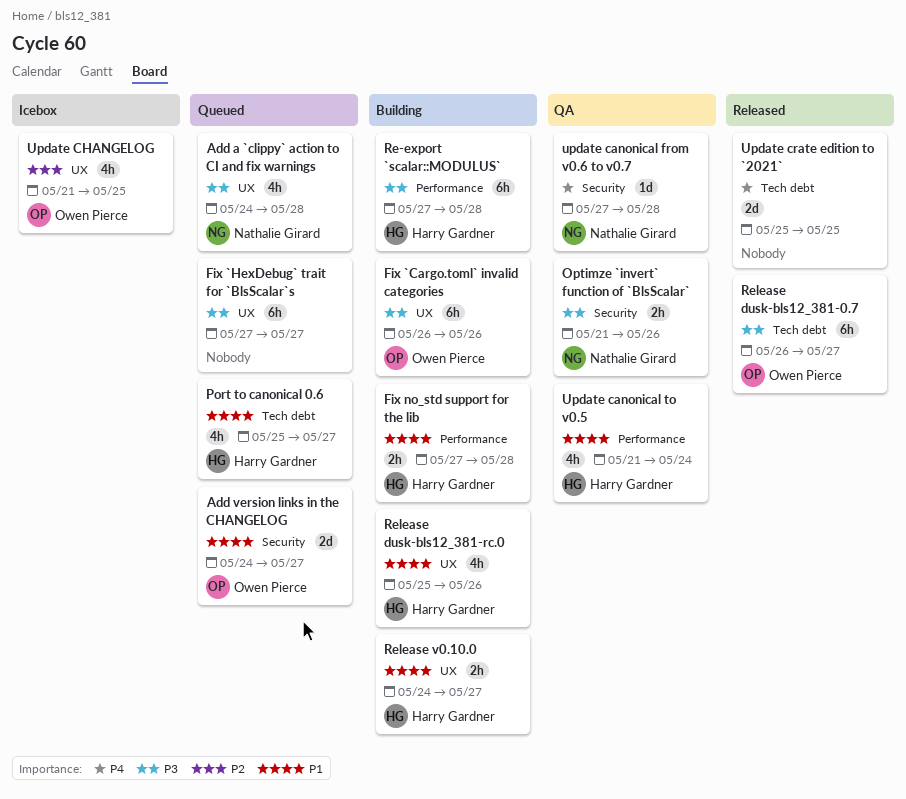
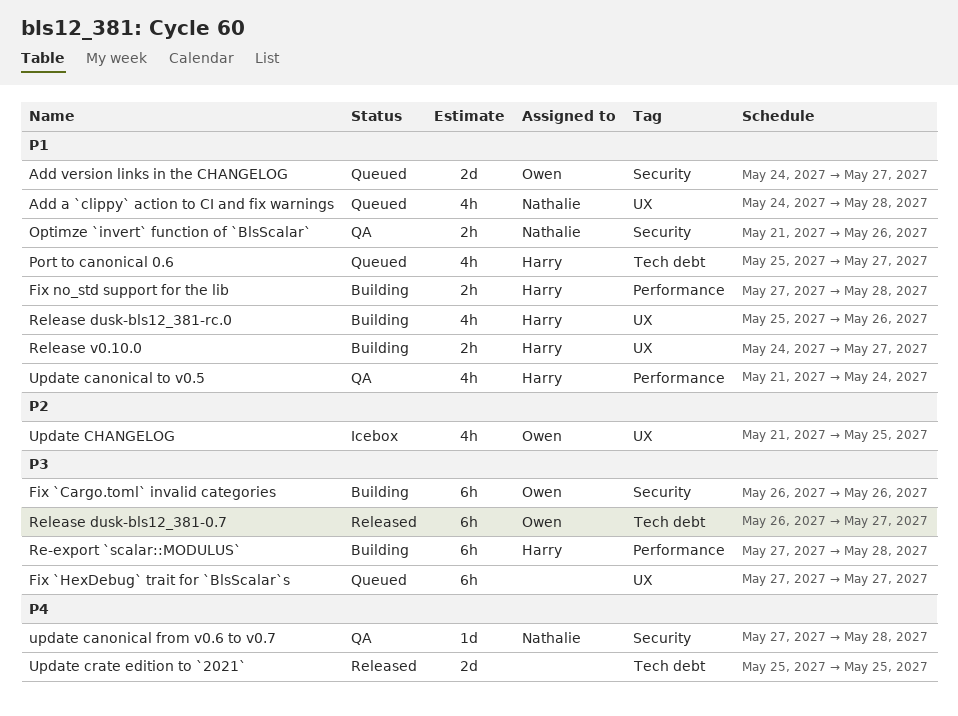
Add a `clippy` action to CI and fix warnings, priority: P3 -> P1
Fix `Cargo.toml` invalid categories, label: UX -> Security
Optimze `invert` function of `BlsScalar`, priority: P3 -> P1

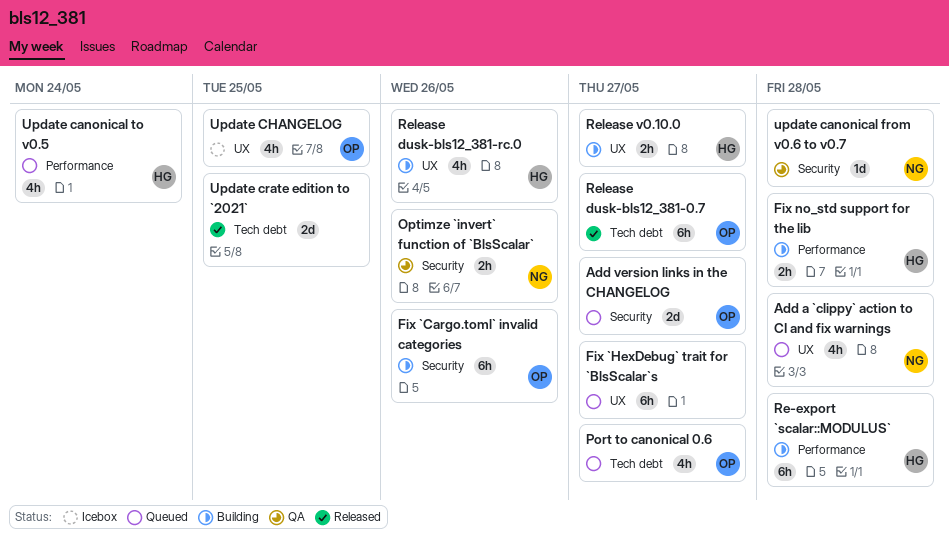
Port to canonical 0.6, owner: Harry -> Owen
Update canonical to v0.5, status: QA -> Queued

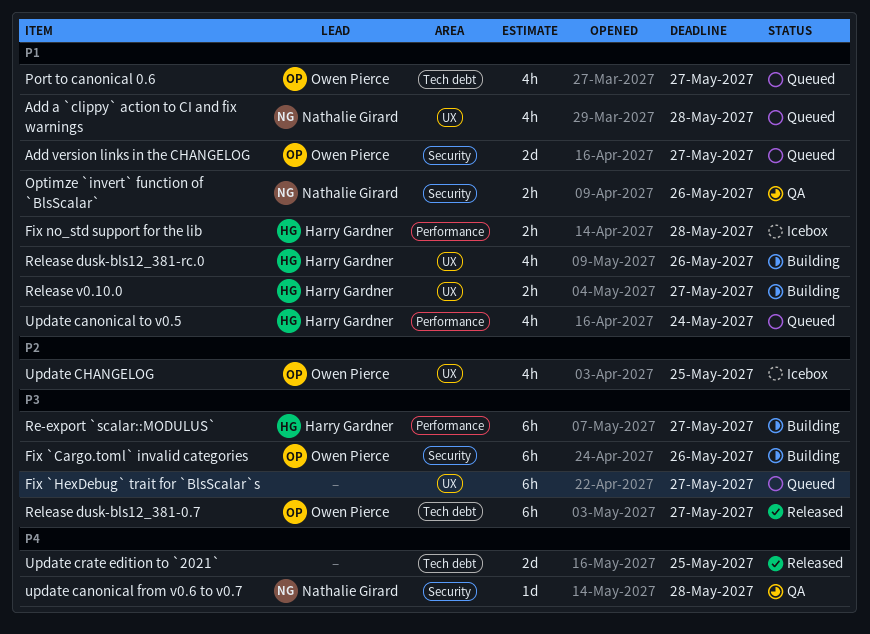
Fix no_std support for the lib, status: Building -> Icebox
Re-export `scalar::MODULUS`, due: May 28 -> May 27

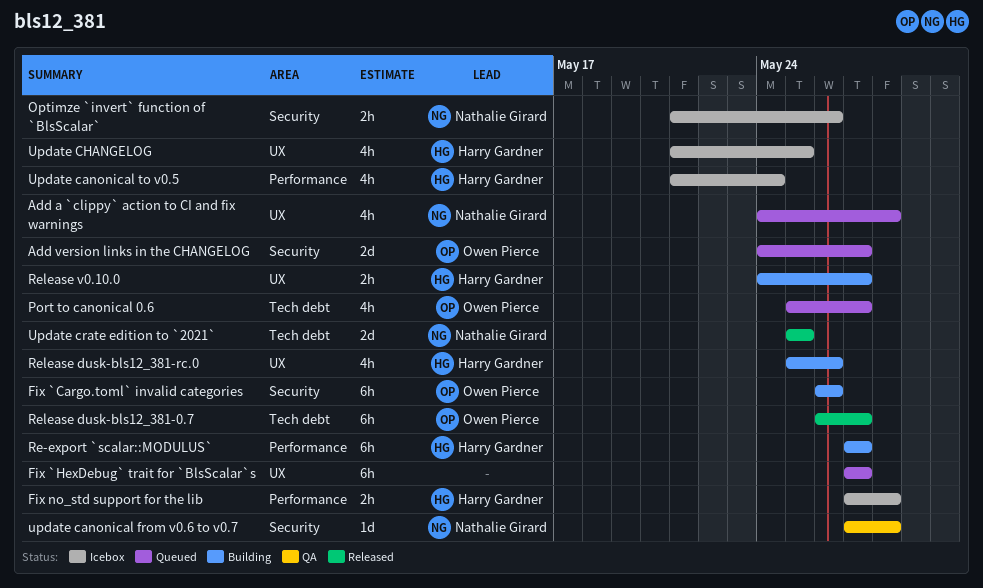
Optimze `invert` function of `BlsScalar`, status: QA -> Icebox
Update canonical to v0.5, status: Queued -> Icebox
Update CHANGELOG, owner: Owen Pierce -> Harry Gardner
Update crate edition to `2021`, owner: none -> Nathalie Girard

